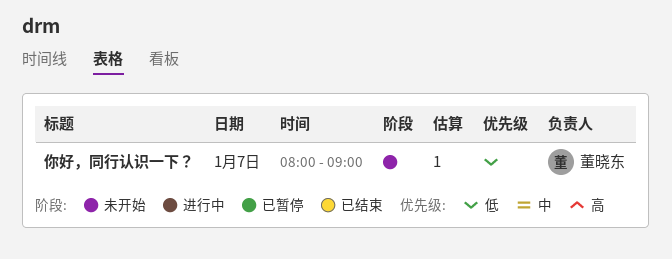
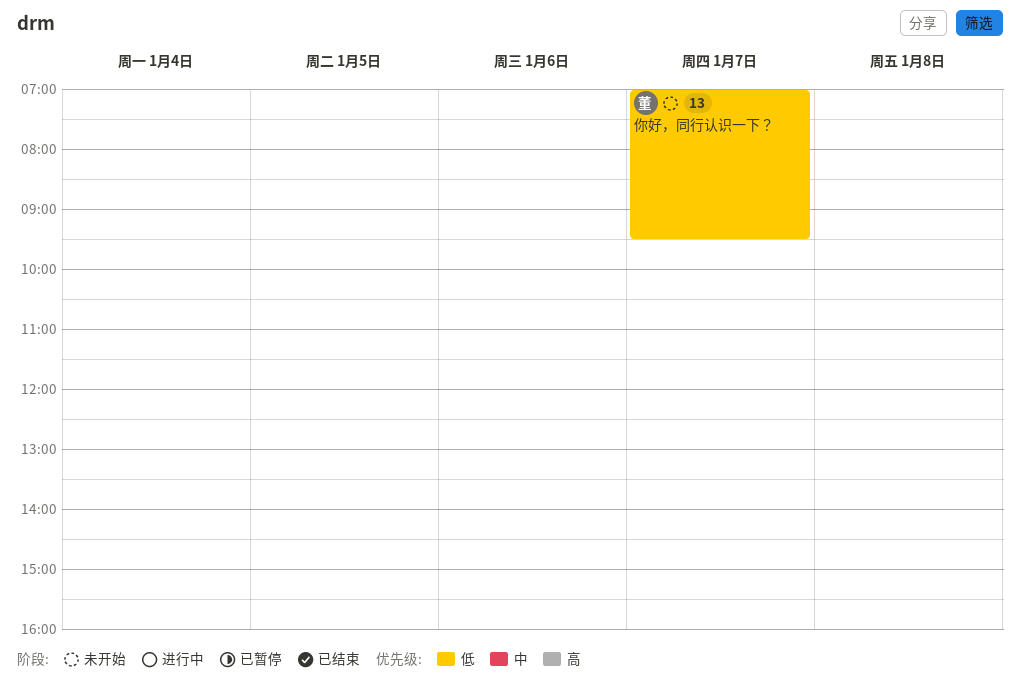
你好，同行认识一下？, estimate: 1 -> 13
你好，同行认识一下？, begins: 08:00 -> 07:00
你好，同行认识一下？, ends: 09:00 -> 09:30

